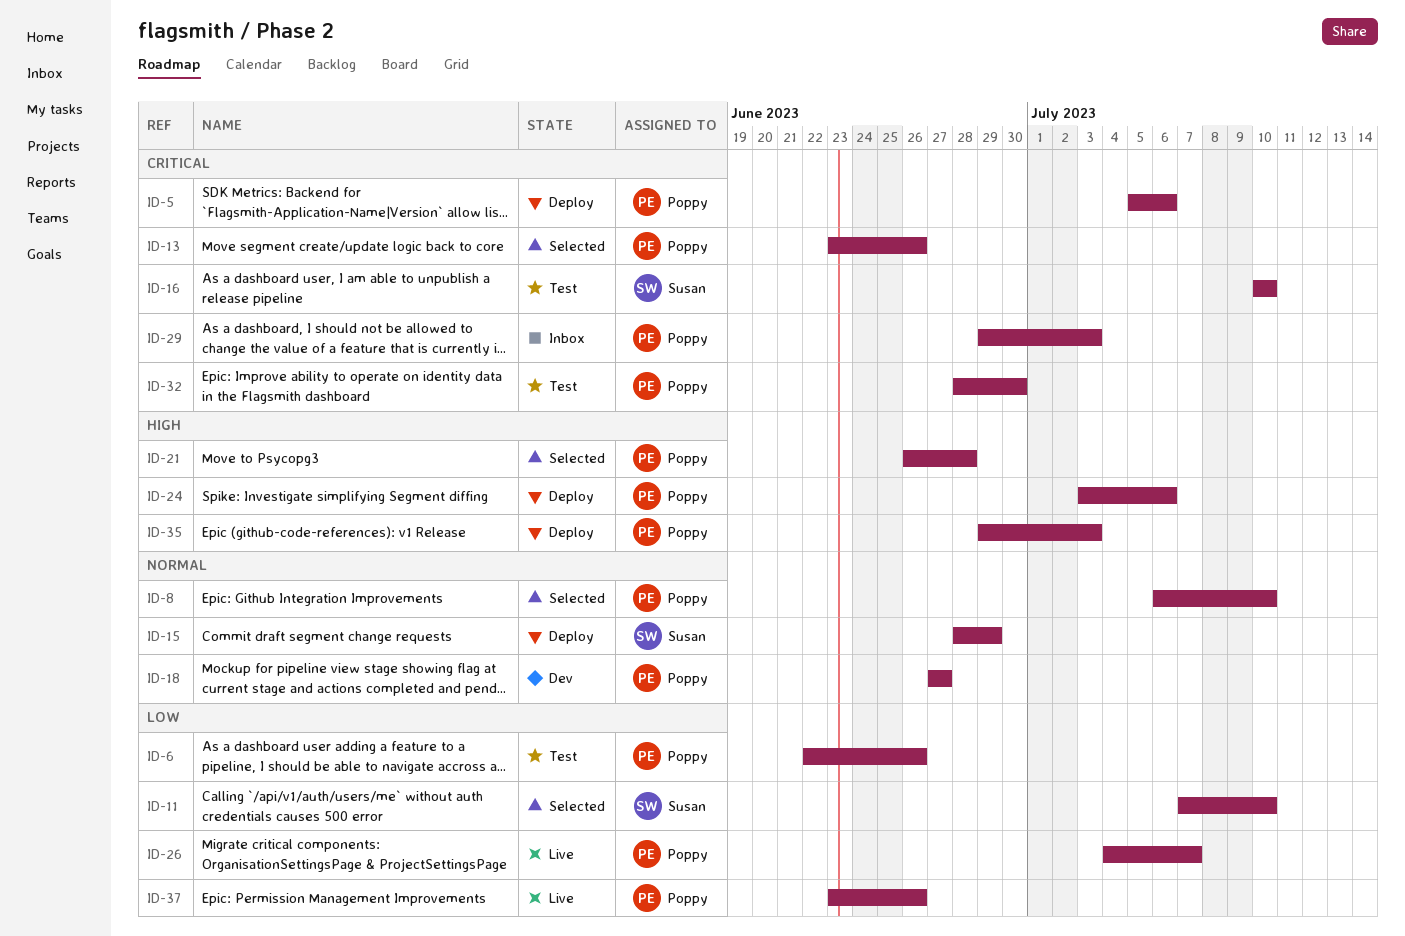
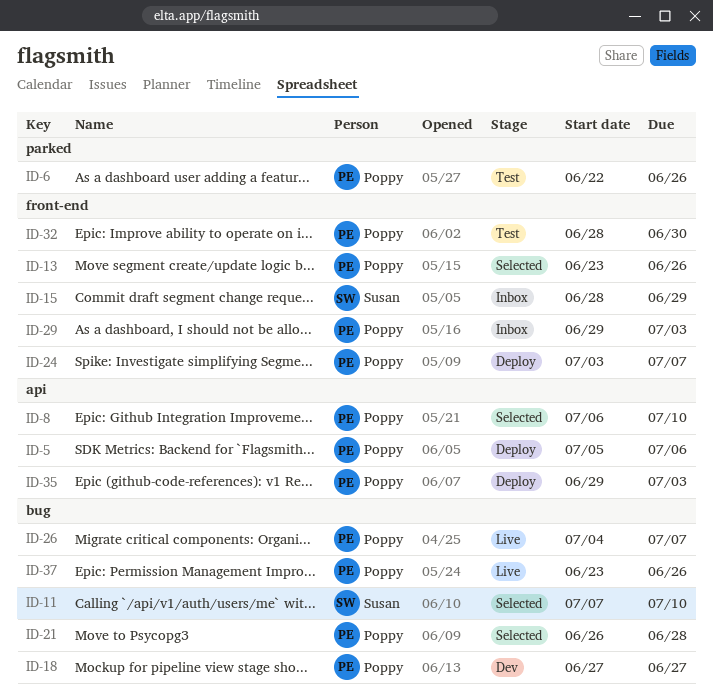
ID-15, status: Deploy -> Inbox
ID-16: present -> none
ID-24, due: Jul 6 -> Jul 7

